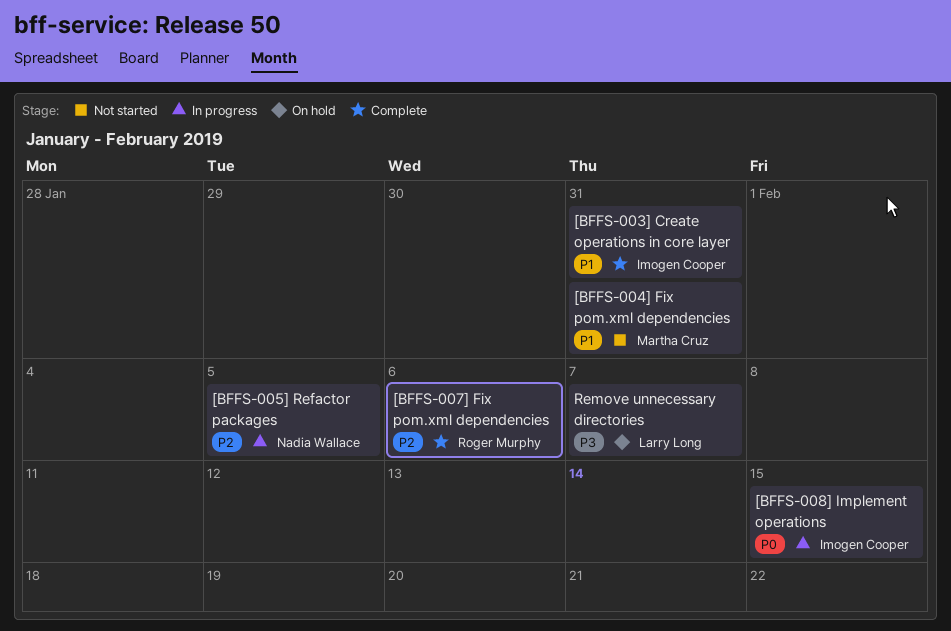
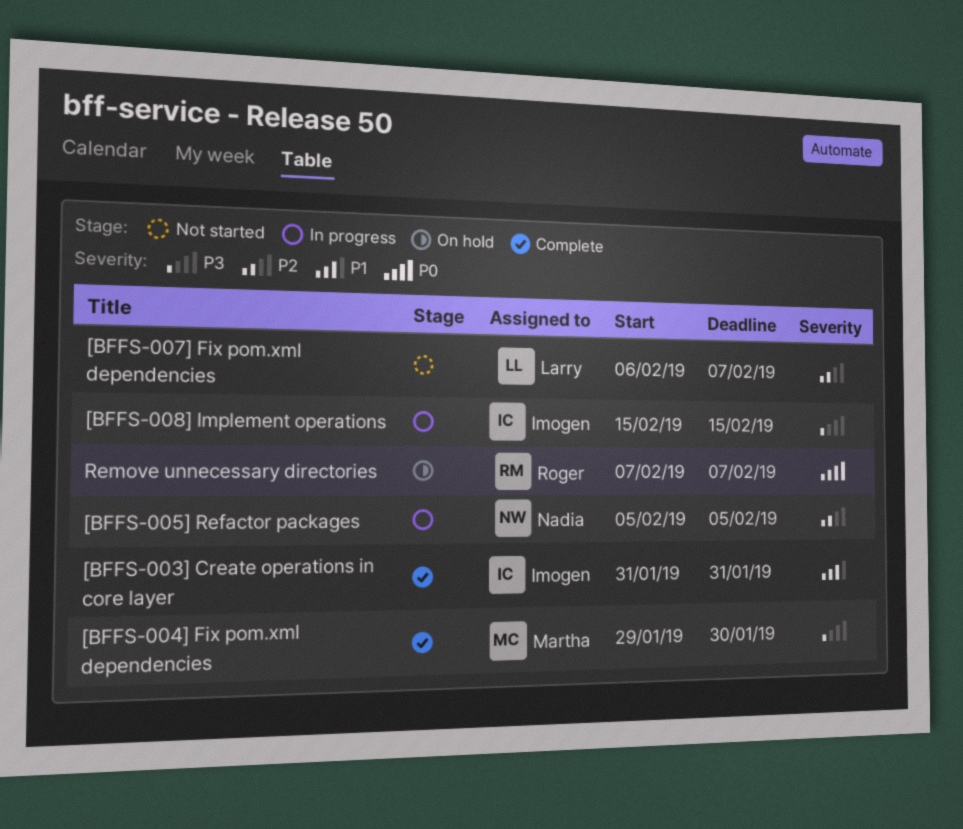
[BFFS-004] Fix pom.xml dependencies, status: Not started -> Complete
[BFFS-004] Fix pom.xml dependencies, priority: P1 -> P3
[BFFS-004] Fix pom.xml dependencies, due: Jan 31 -> Jan 30
[BFFS-007] Fix pom.xml dependencies, status: Complete -> Not started
[BFFS-007] Fix pom.xml dependencies, owner: Roger Murphy -> Larry Long
[BFFS-007] Fix pom.xml dependencies, due: Feb 6 -> Feb 7
[BFFS-008] Implement operations, priority: P0 -> P3
Remove unnecessary directories, owner: Larry Long -> Roger Murphy
Remove unnecessary directories, priority: P3 -> P0

